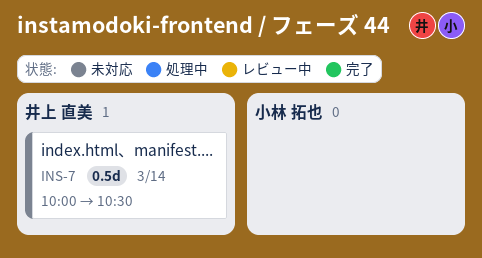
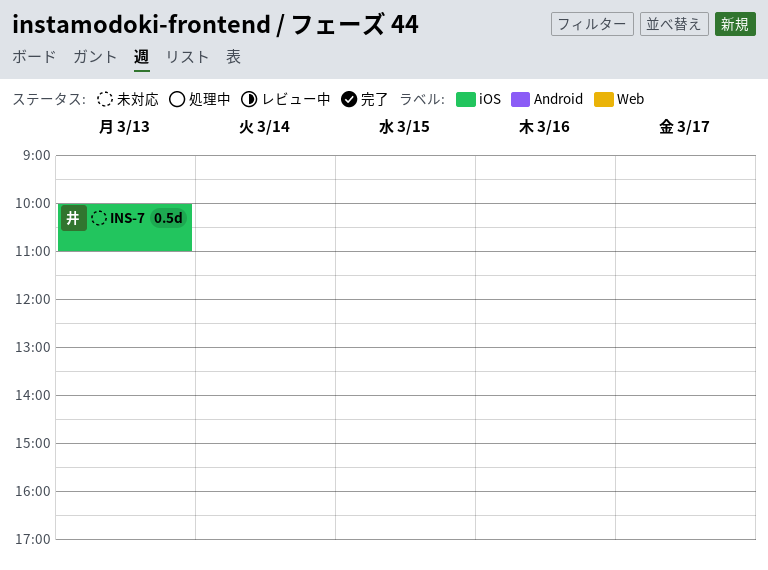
INS-7, day: Mar 14 -> Mar 13
INS-7, ends: 10:30 -> 11:00

